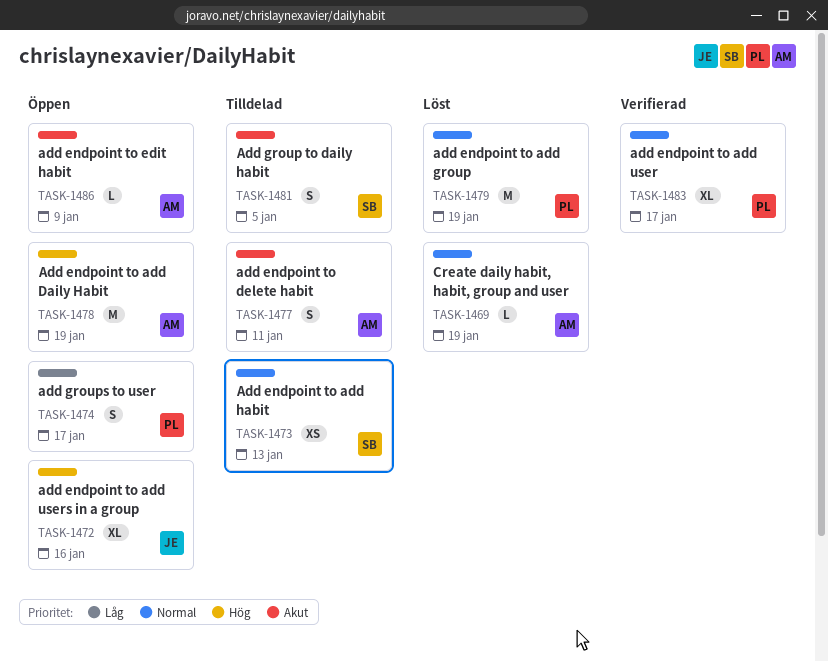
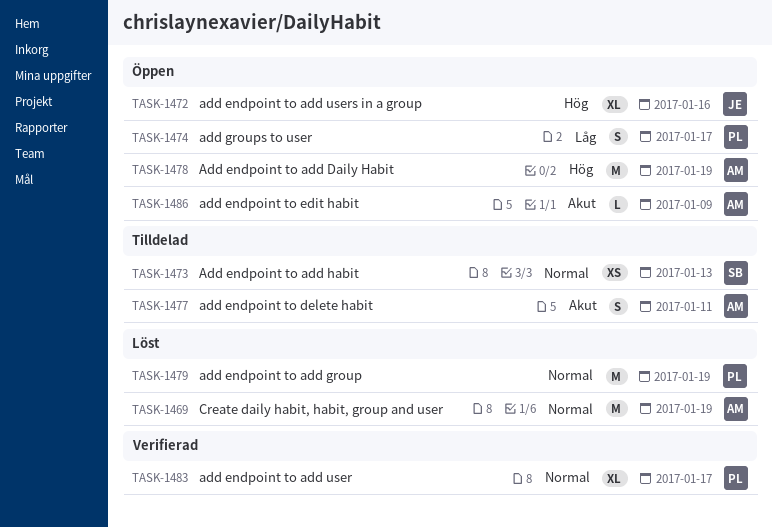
TASK-1469, estimate: L -> M
TASK-1481: present -> none

